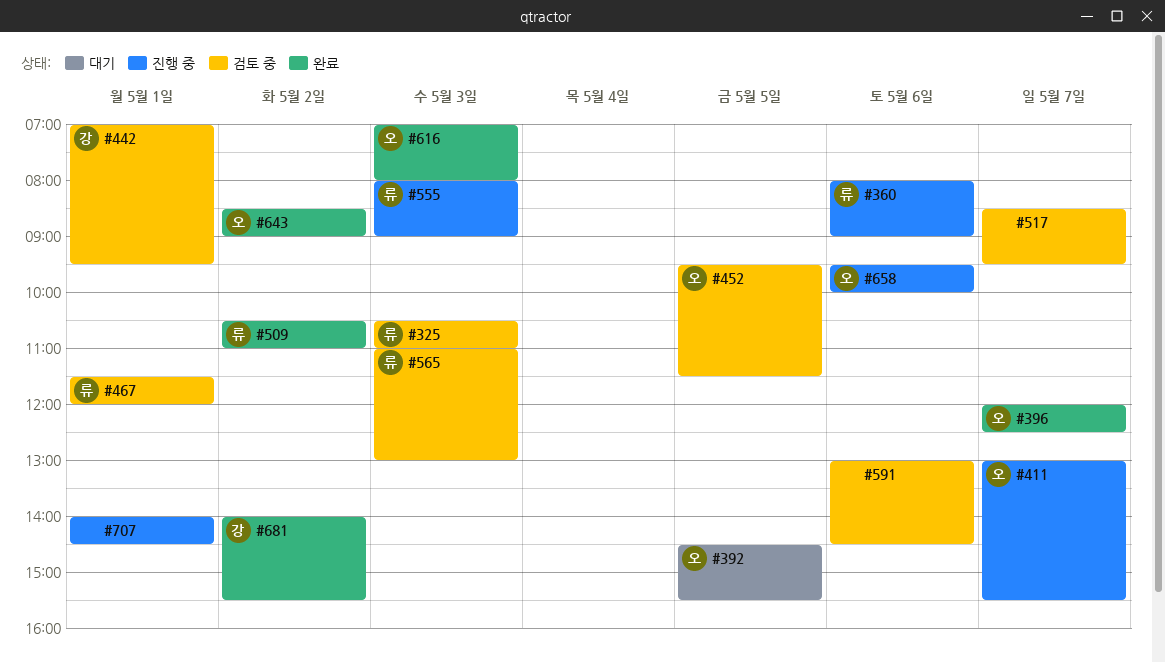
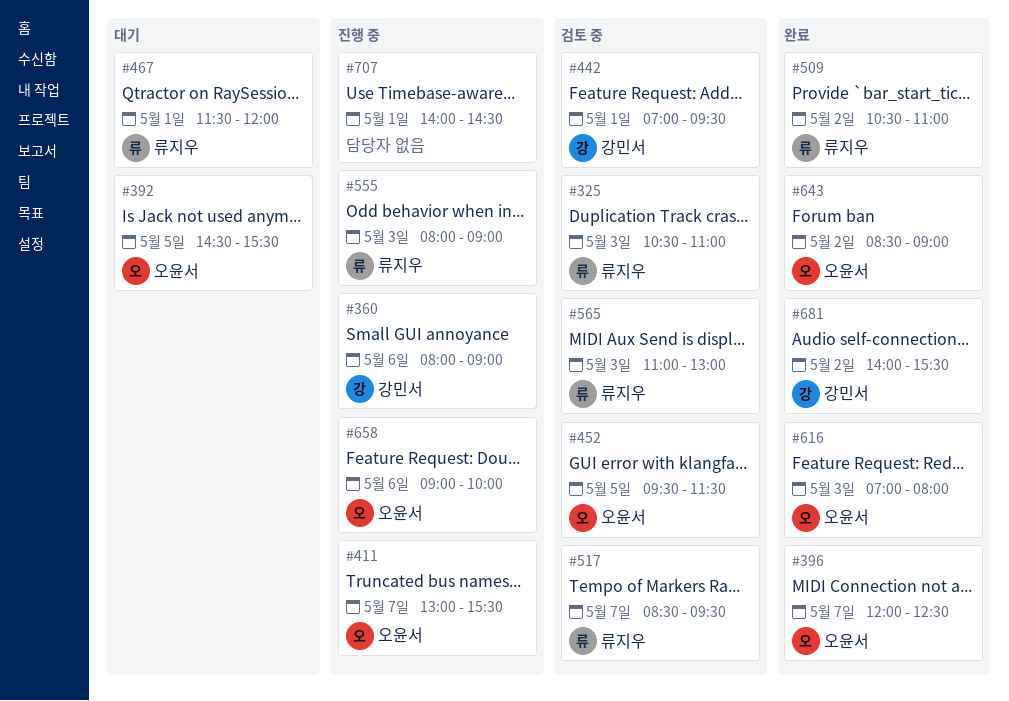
#360, owner: 류지우 -> 강민서
#467, status: 검토 중 -> 대기
#517, owner: none -> 류지우
#591: present -> none
#658, begins: 09:30 -> 09:00

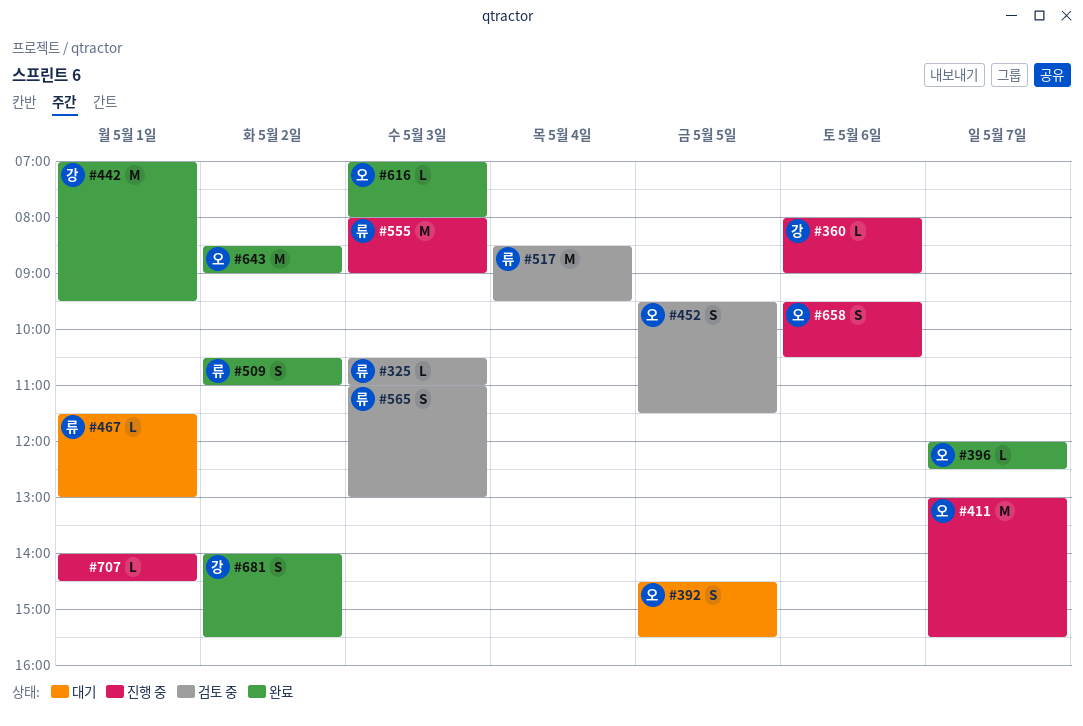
#442, status: 검토 중 -> 완료
#467, ends: 12:00 -> 13:00
#517, day: May 7 -> May 4
#658, begins: 09:00 -> 09:30
#658, ends: 10:00 -> 10:30

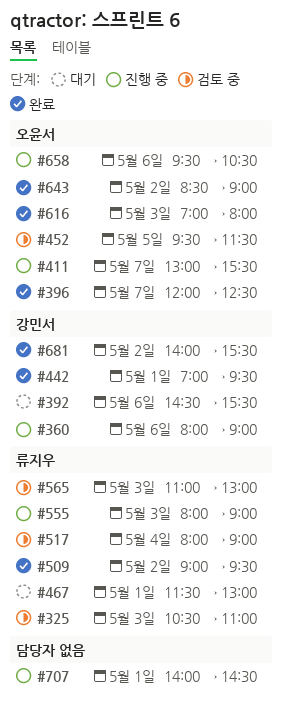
#392, owner: 오윤서 -> 강민서
#392, day: May 5 -> May 6
#509, begins: 10:30 -> 09:00
#509, ends: 11:00 -> 09:30
#517, begins: 08:30 -> 08:00
#517, ends: 09:30 -> 09:00

